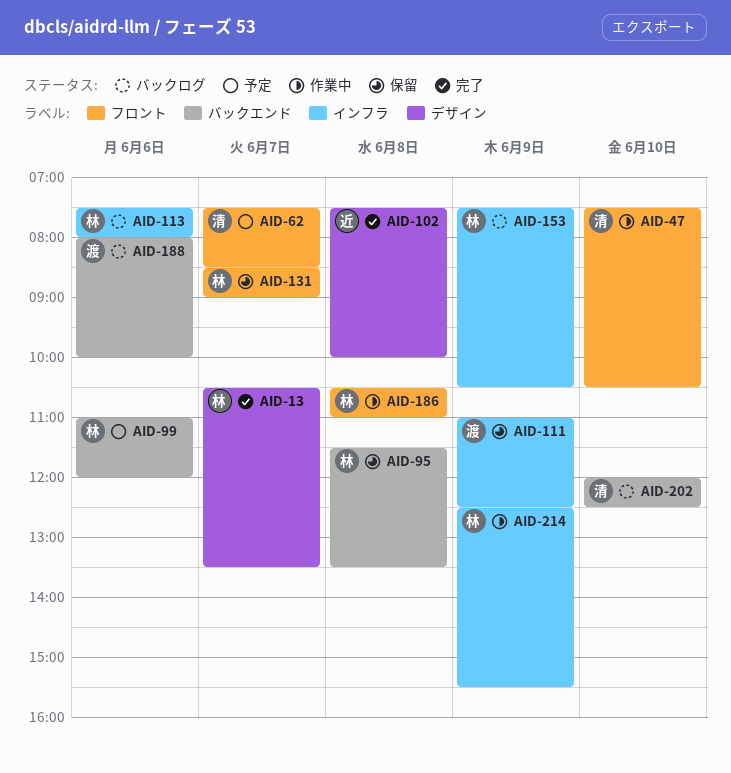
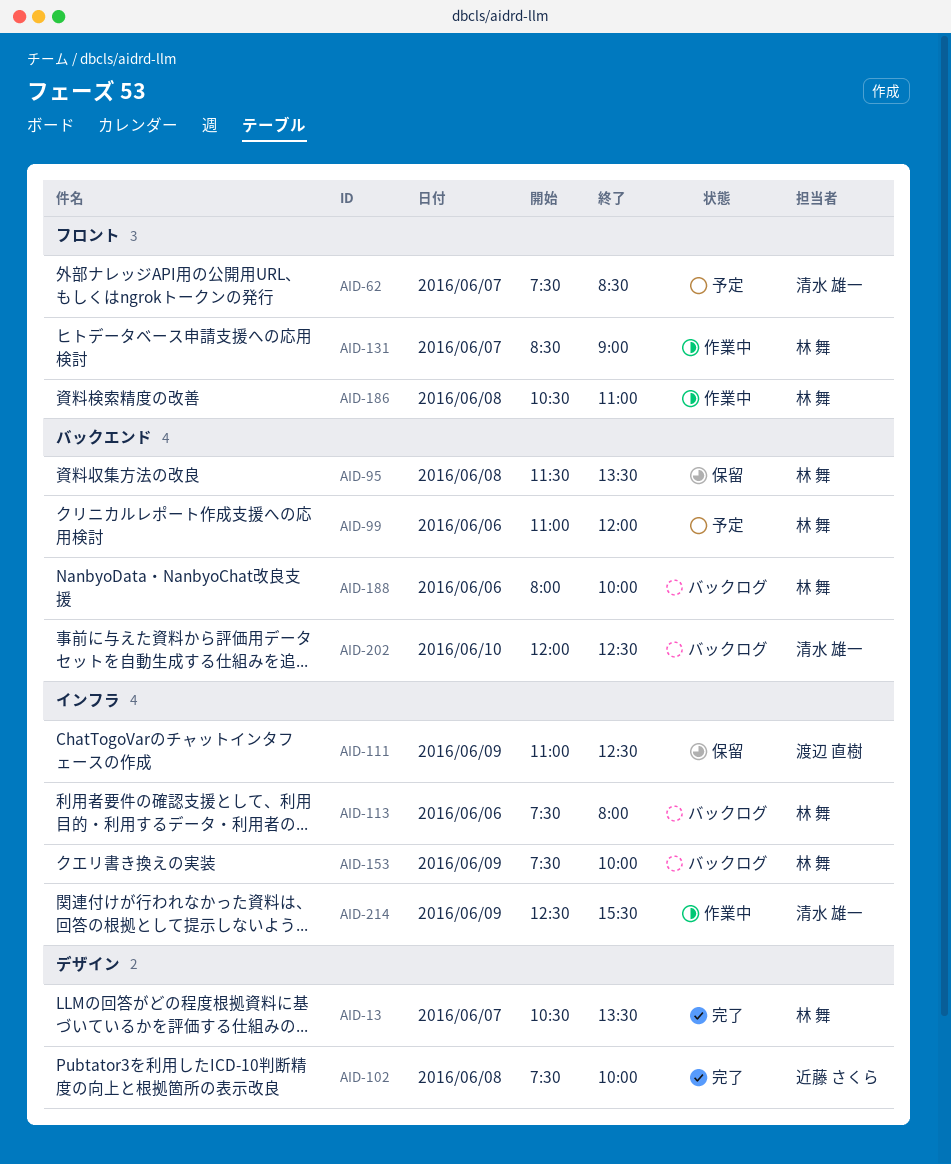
AID-47: present -> none
AID-131, status: 保留 -> 作業中
AID-153, ends: 10:30 -> 10:00
AID-188, owner: 渡辺 直樹 -> 林 舞
AID-214, owner: 林 舞 -> 清水 雄一

